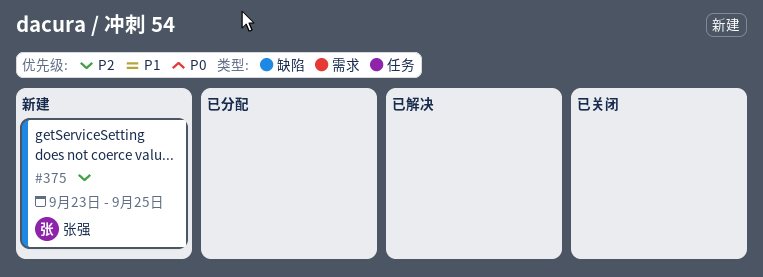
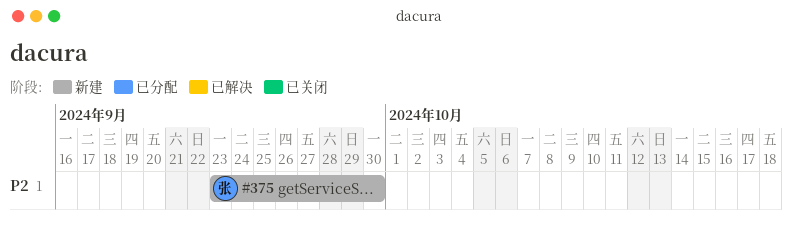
#375, due: Sep 25 -> Sep 30

